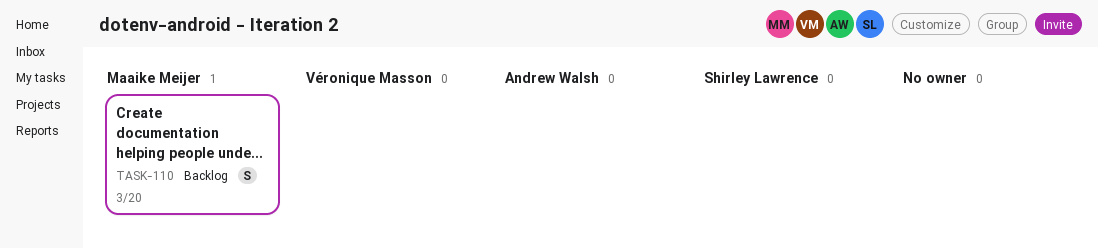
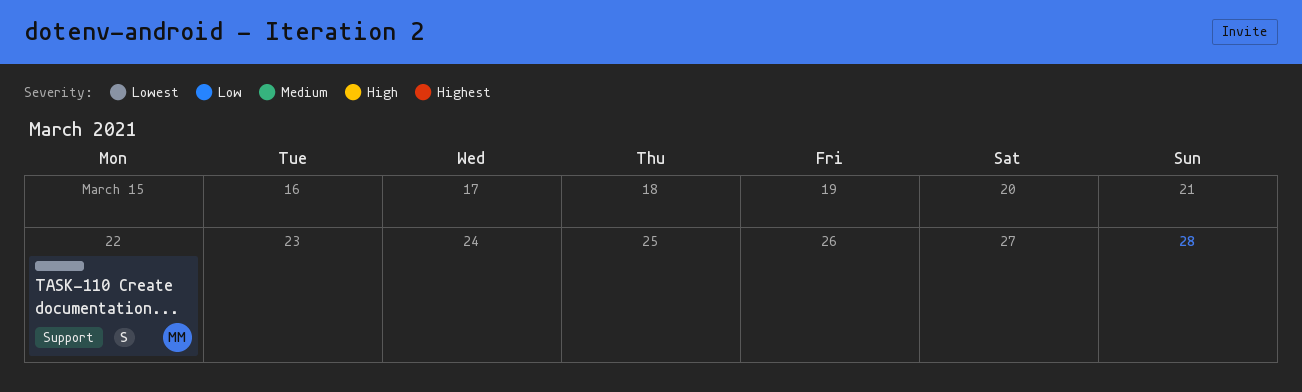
TASK-110, due: Mar 20 -> Mar 22

